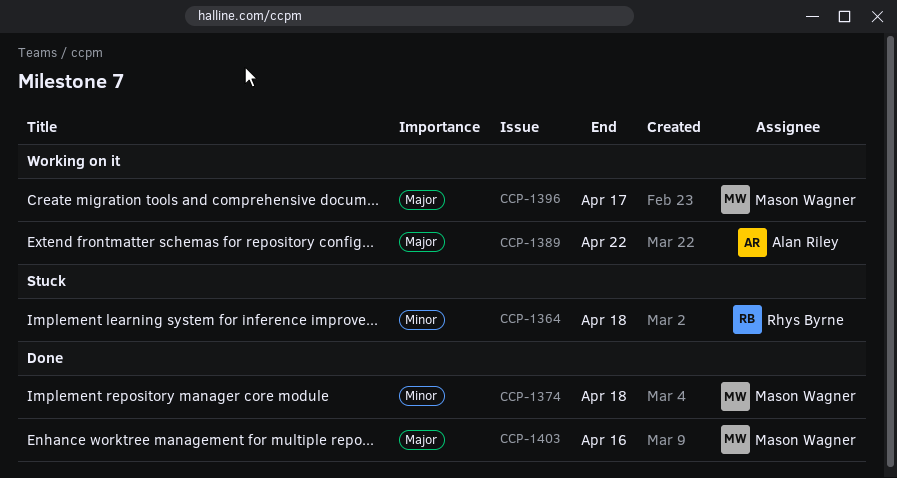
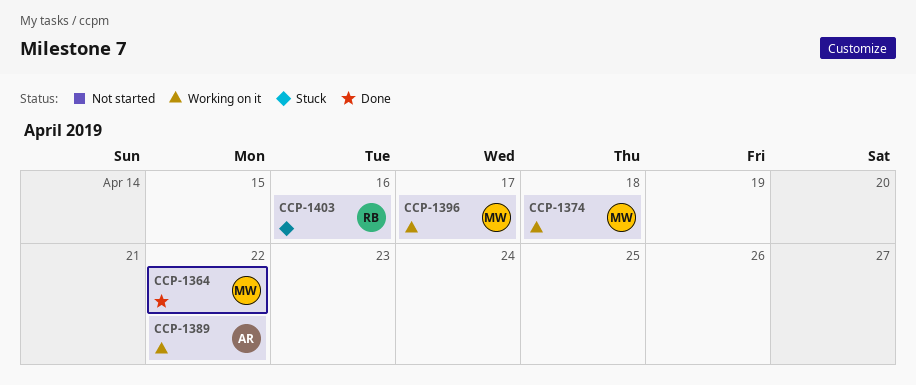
CCP-1364, status: Stuck -> Done
CCP-1364, owner: Rhys Byrne -> Mason Wagner
CCP-1364, due: Apr 18 -> Apr 22
CCP-1374, status: Done -> Working on it
CCP-1403, status: Done -> Stuck
CCP-1403, owner: Mason Wagner -> Rhys Byrne

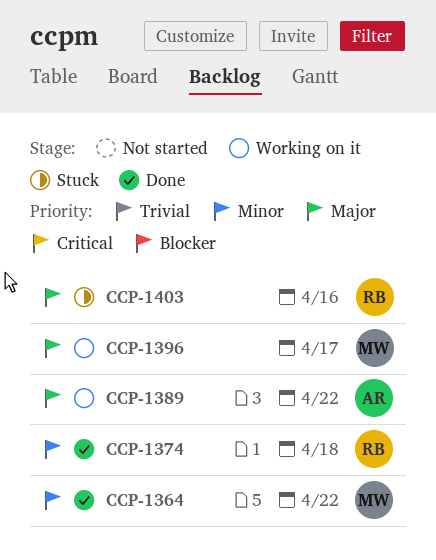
CCP-1374, status: Working on it -> Done
CCP-1374, owner: MW -> RB

